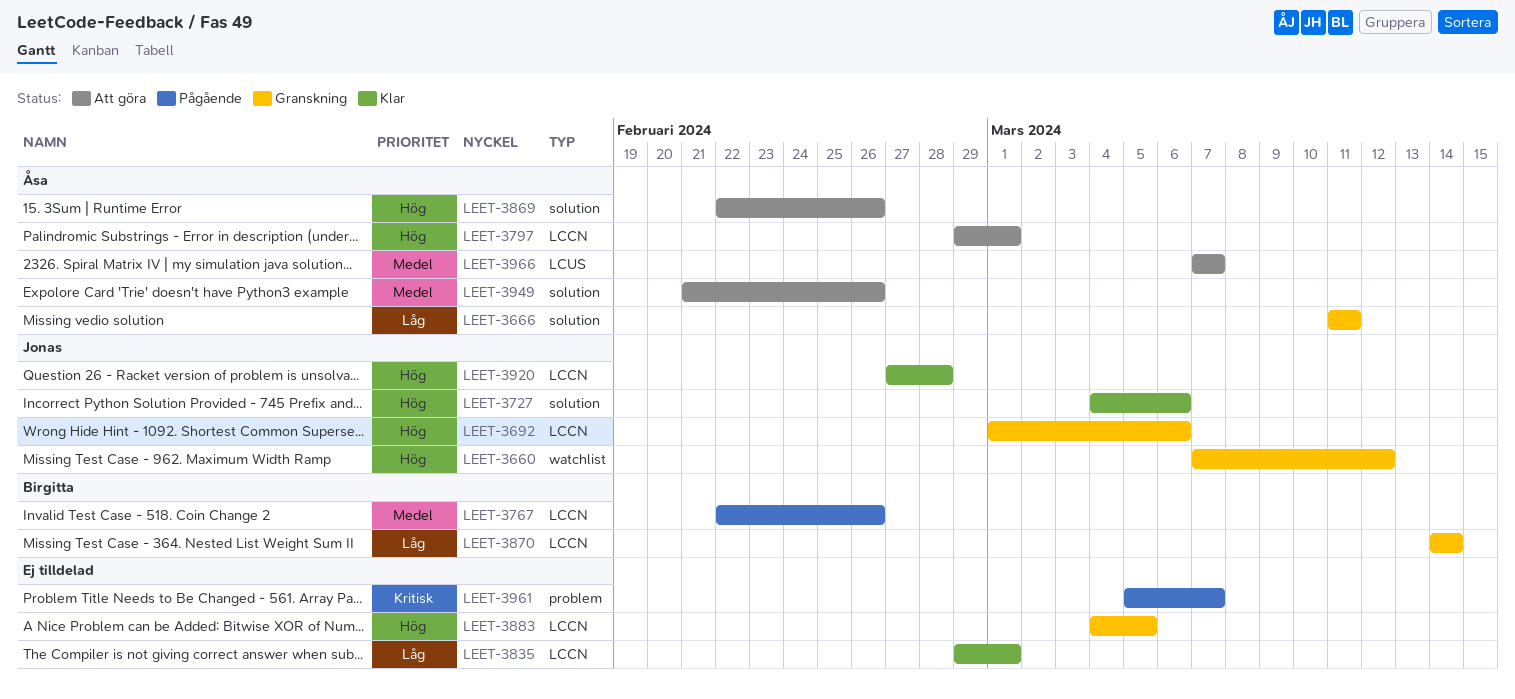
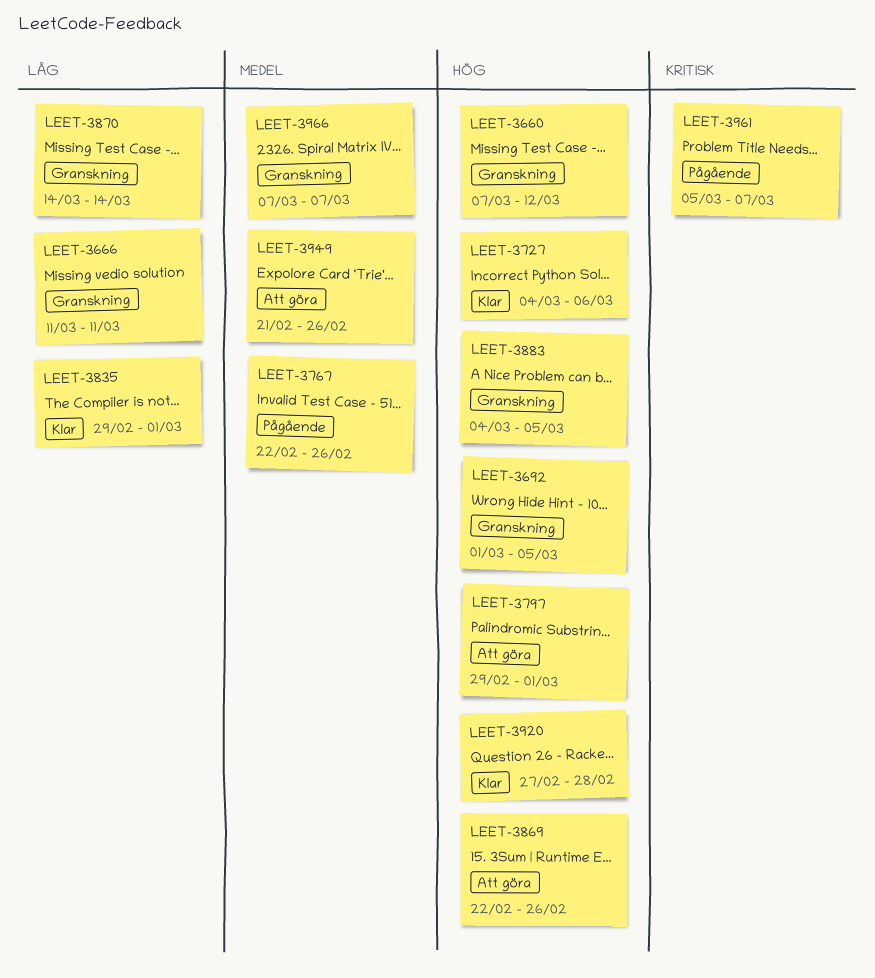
LEET-3692, due: Mar 6 -> Mar 5
LEET-3966, status: Att göra -> Granskning

